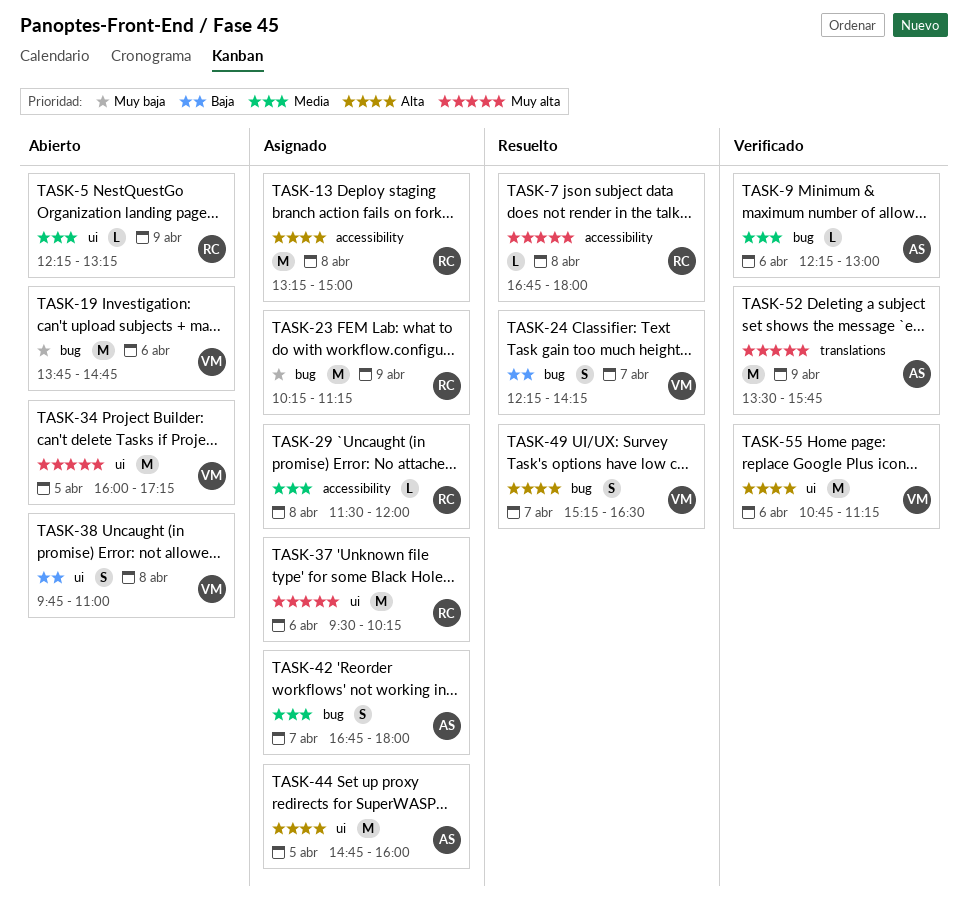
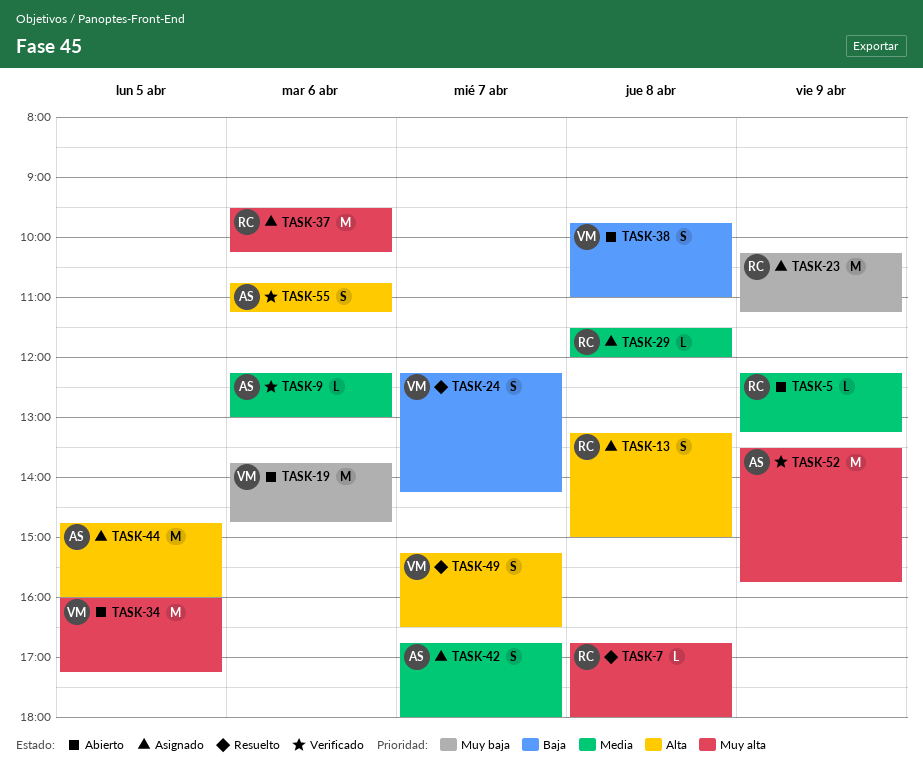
TASK-13, estimate: M -> S
TASK-55, owner: VM -> AS
TASK-55, estimate: M -> S

